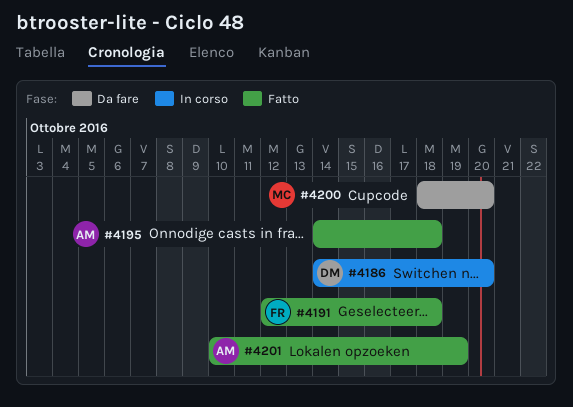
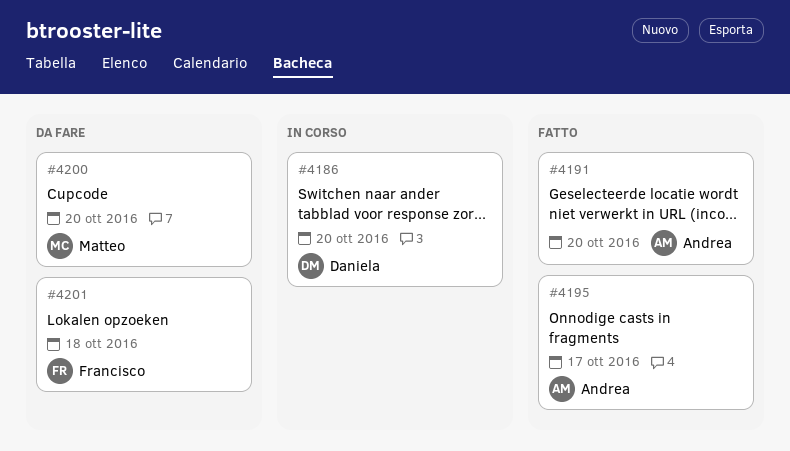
#4191, owner: Francisco -> Andrea
#4191, due: Oct 18 -> Oct 20
#4195, due: Oct 18 -> Oct 17
#4201, status: Fatto -> Da fare
#4201, owner: Andrea -> Francisco
#4201, due: Oct 19 -> Oct 18

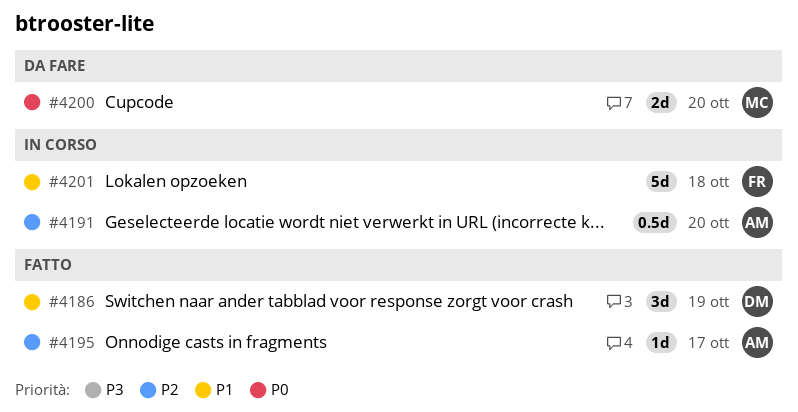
#4186, status: In corso -> Fatto
#4186, due: Oct 20 -> Oct 19
#4191, status: Fatto -> In corso
#4201, status: Da fare -> In corso

